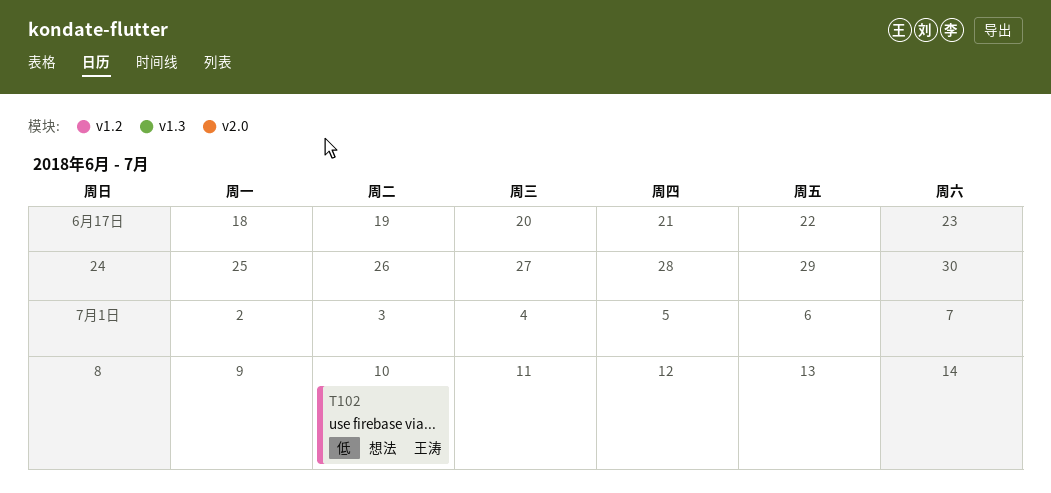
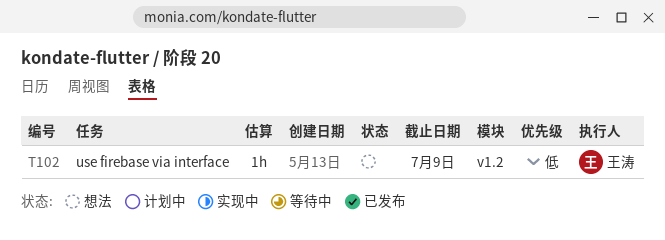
T102, due: Jul 10 -> Jul 9

